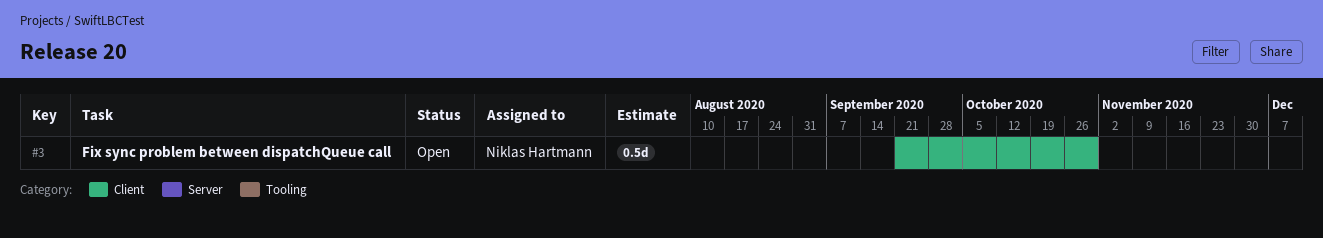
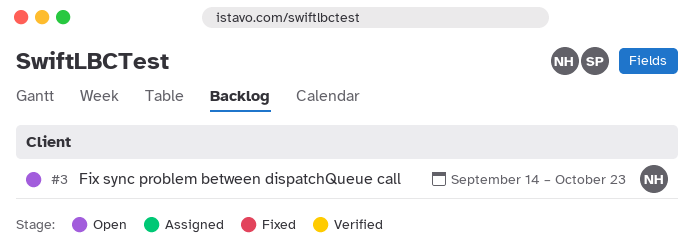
#3, start: Sep 21 -> Sep 14
#3, due: Oct 30 -> Oct 23

